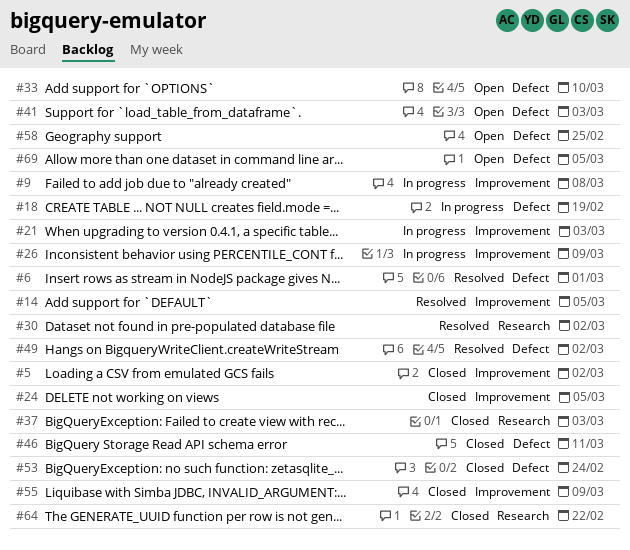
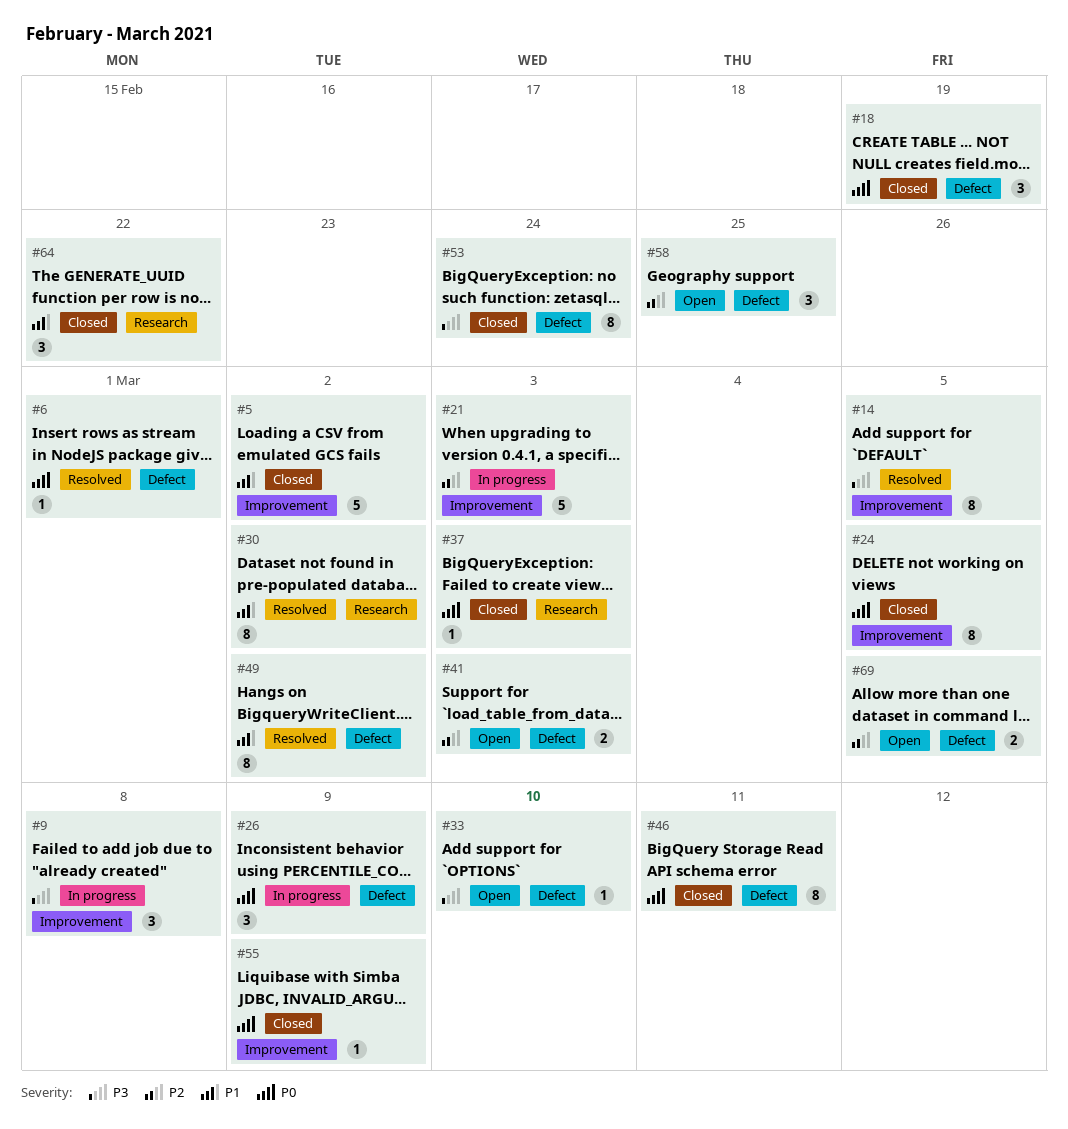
#18, status: In progress -> Closed
#26, label: Improvement -> Defect

